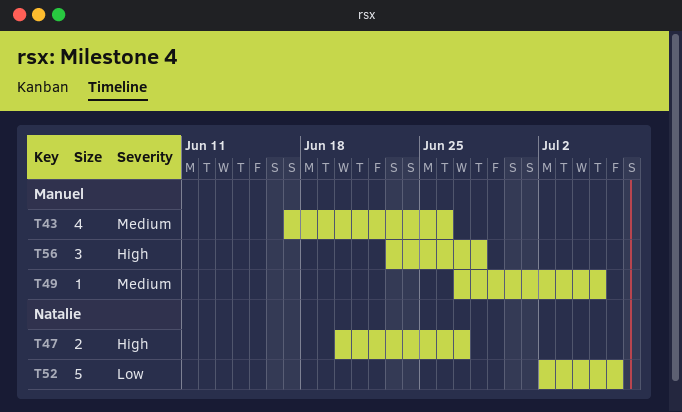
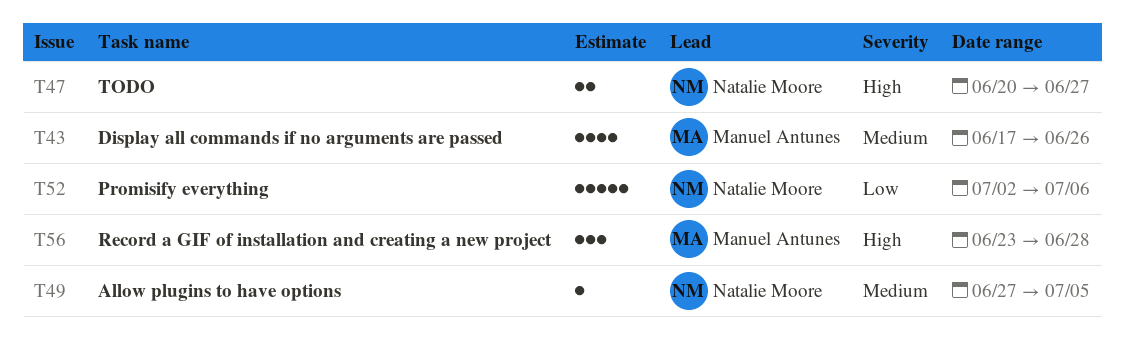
T49, owner: Manuel Antunes -> Natalie Moore

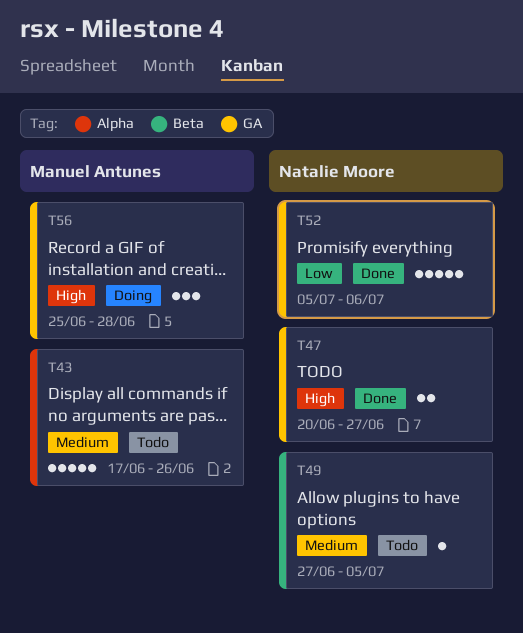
T43, estimate: 4 -> 5
T52, start: Jul 2 -> Jul 5
T56, start: Jun 23 -> Jun 25

